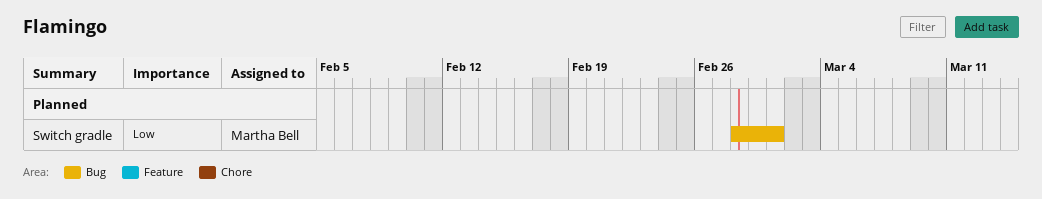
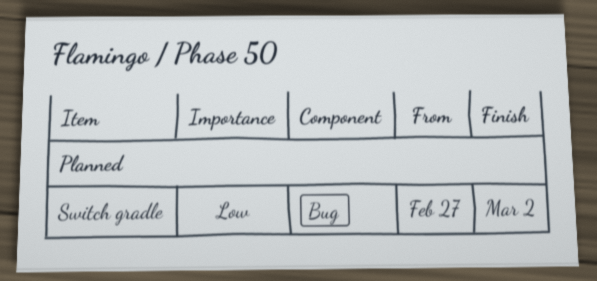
Switch gradle, start: Feb 28 -> Feb 27
Switch gradle, due: Mar 1 -> Mar 2

